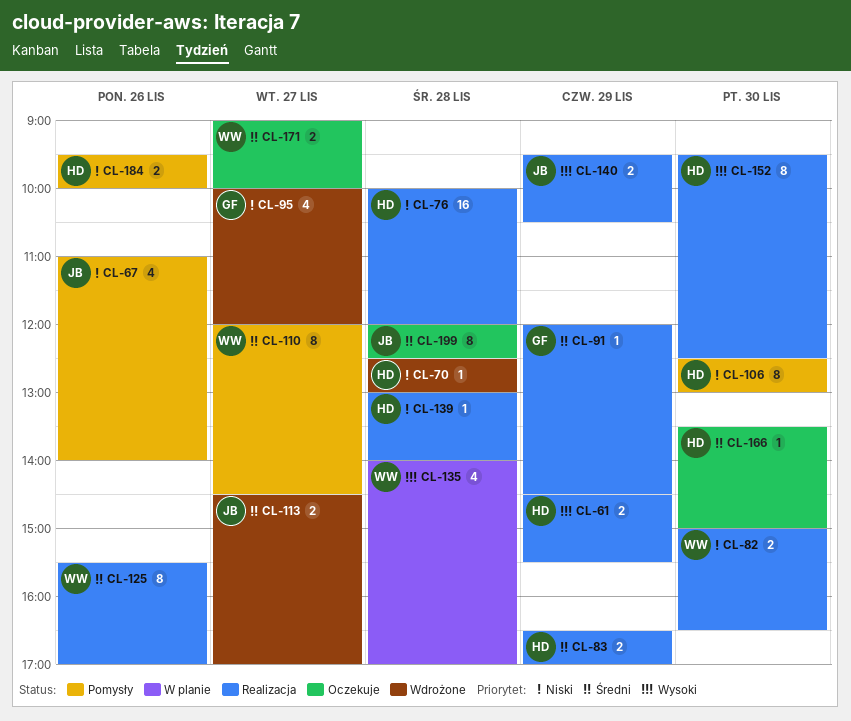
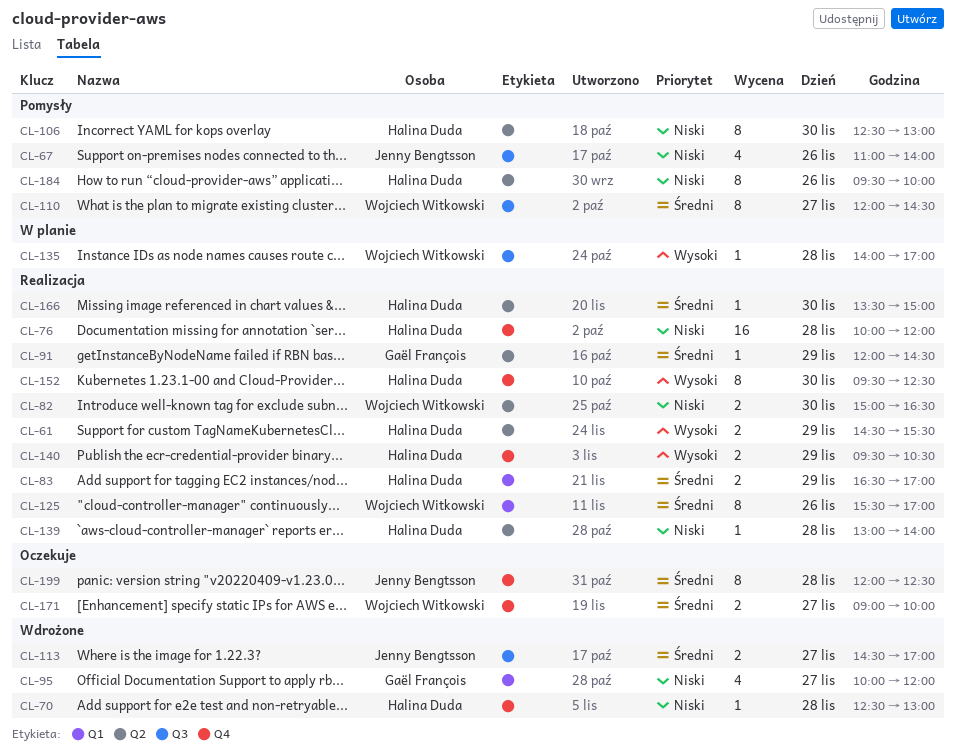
CL-135, estimate: 4 -> 1
CL-140, owner: Jenny Bengtsson -> Halina Duda
CL-166, status: Oczekuje -> Realizacja
CL-184, estimate: 2 -> 8

